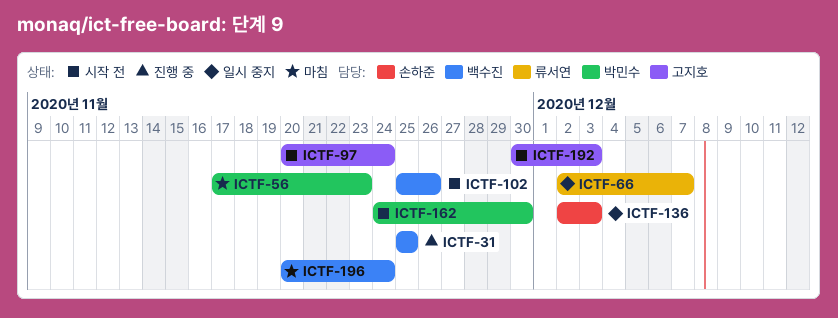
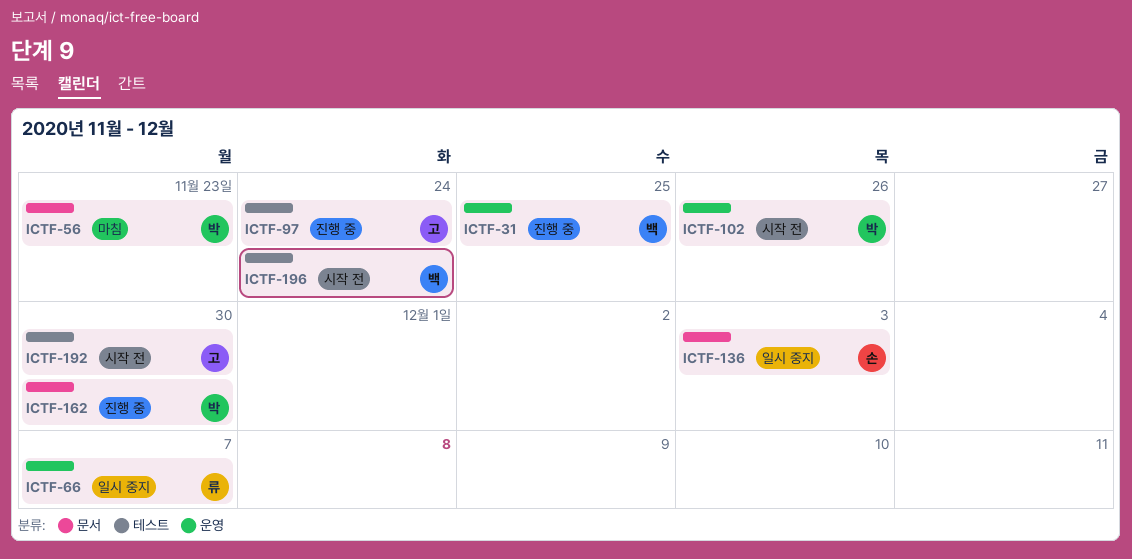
ICTF-97, status: 시작 전 -> 진행 중
ICTF-102, owner: 백수진 -> 박민수
ICTF-162, status: 시작 전 -> 진행 중
ICTF-192, due: Dec 3 -> Nov 30
ICTF-196, status: 마침 -> 시작 전

